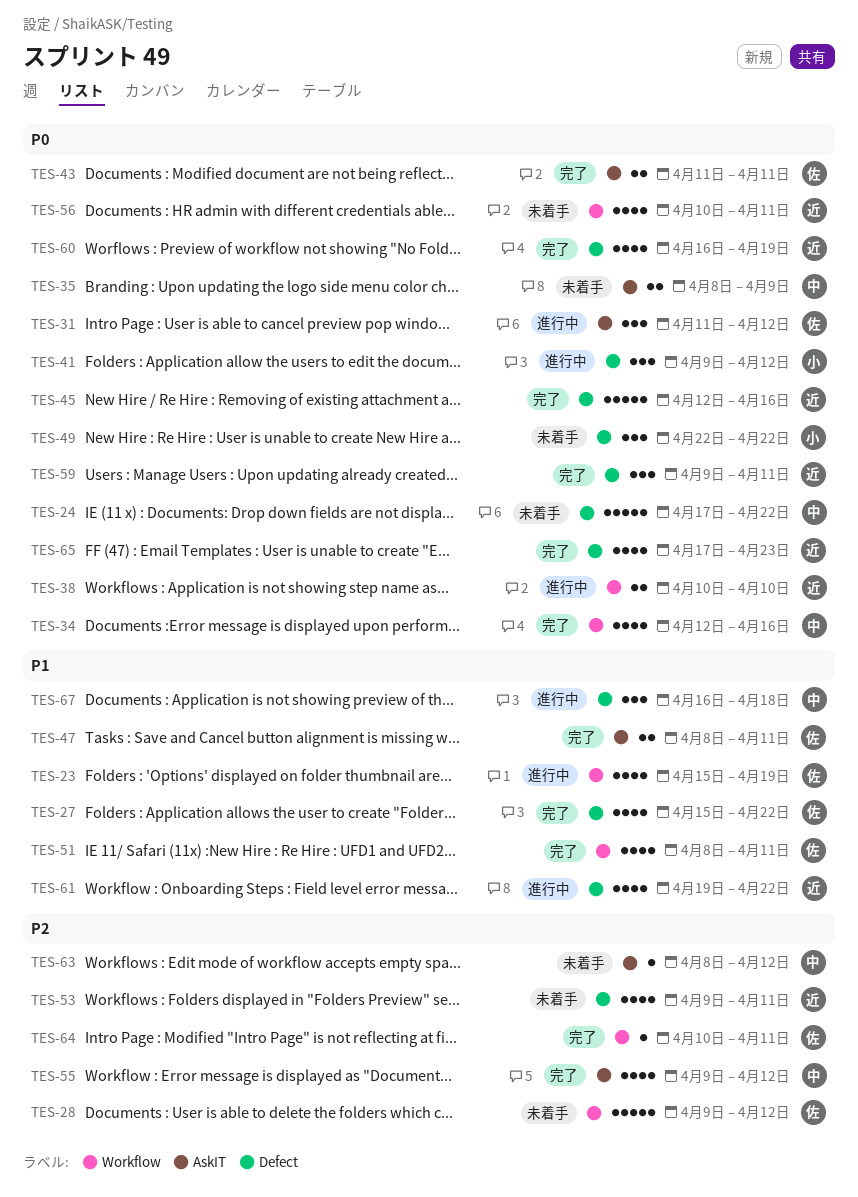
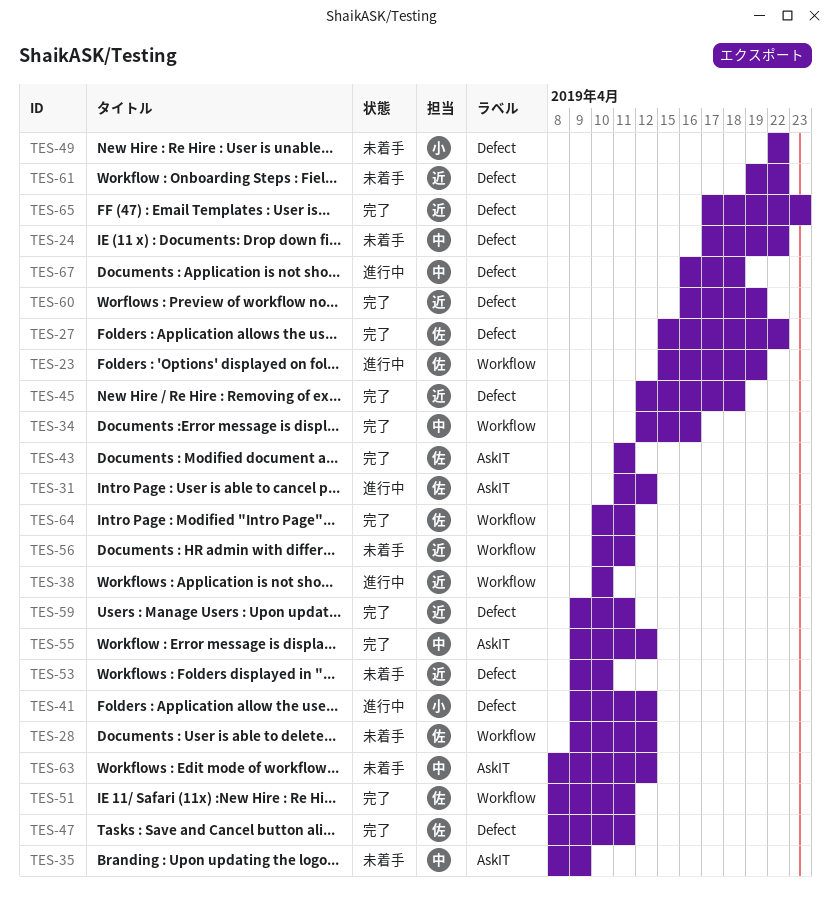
TES-45, due: Apr 16 -> Apr 18
TES-47, label: AskIT -> Defect
TES-53, due: Apr 11 -> Apr 10
TES-61, status: 進行中 -> 未着手

